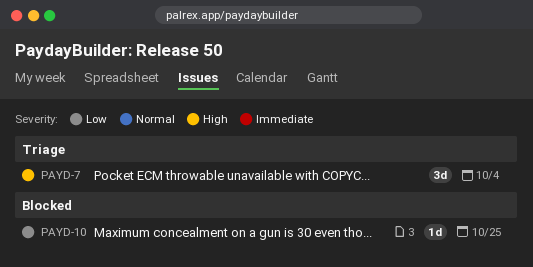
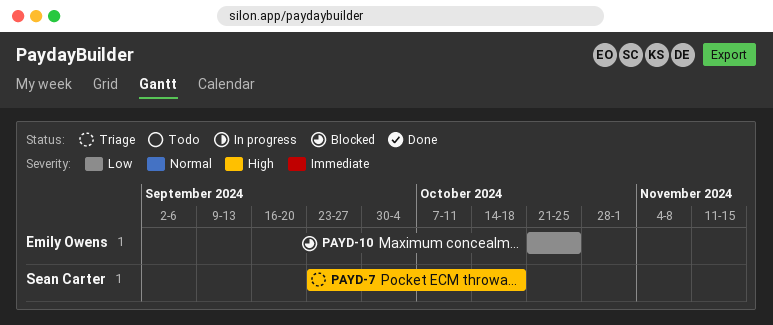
PAYD-7, due: Oct 4 -> Oct 18

